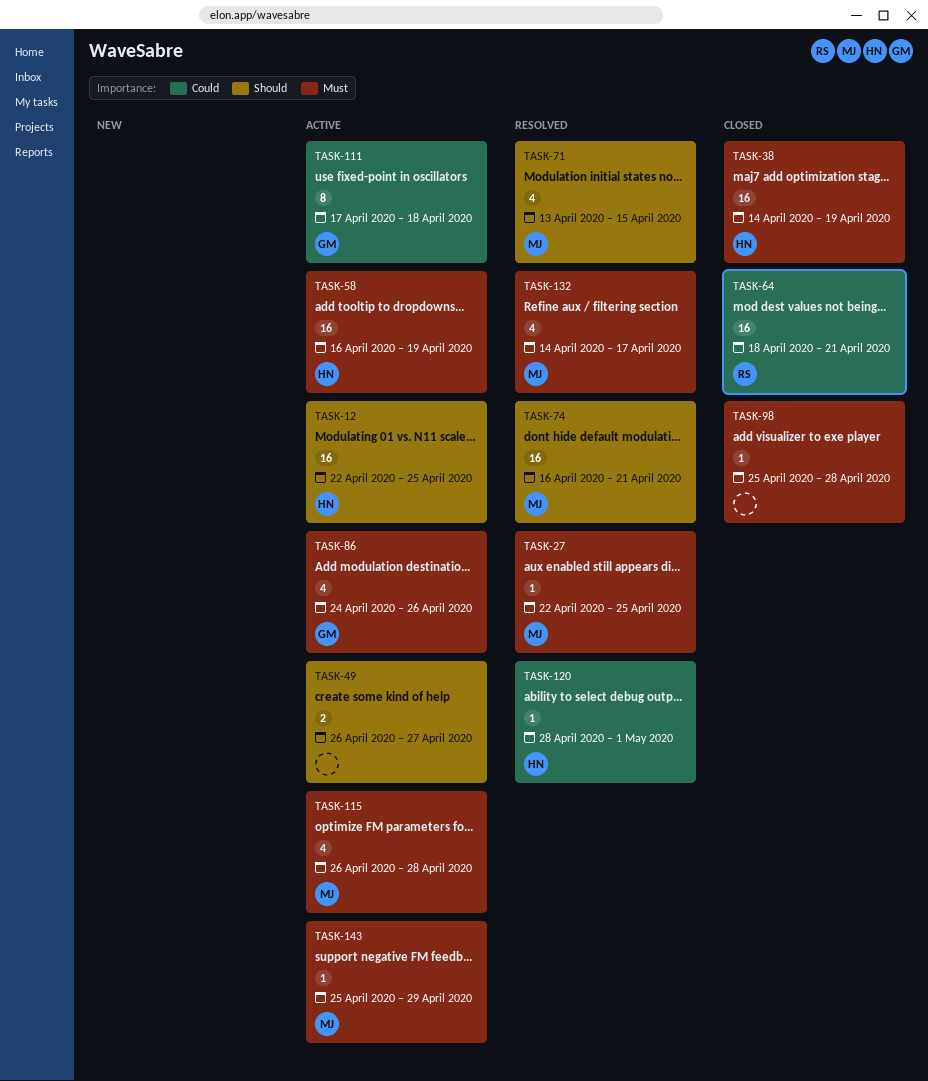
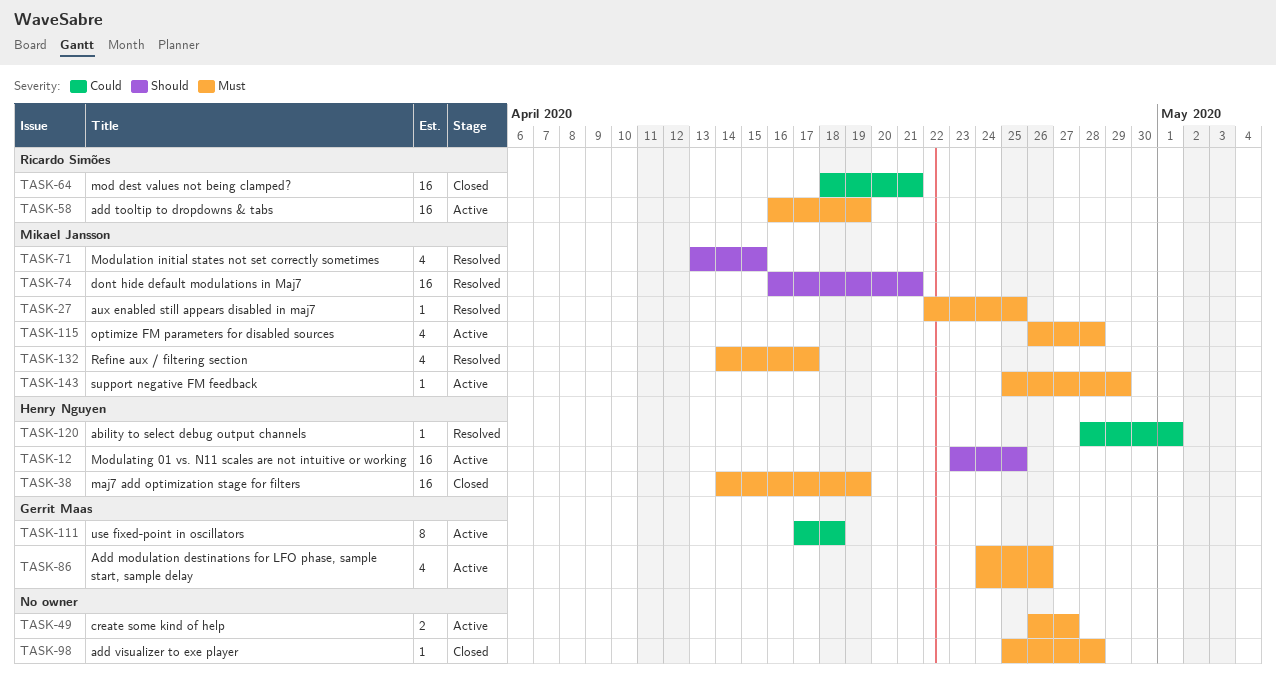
TASK-12, start: Apr 22 -> Apr 23
TASK-49, priority: Should -> Must
TASK-58, owner: Henry Nguyen -> Ricardo Simões

